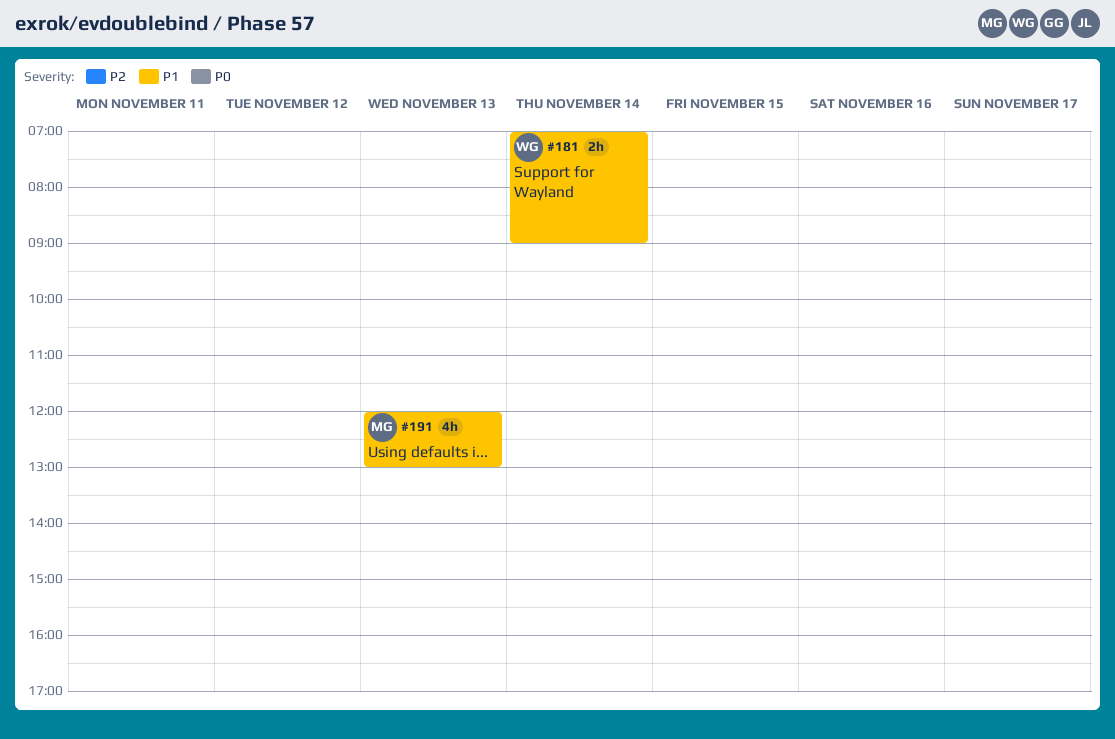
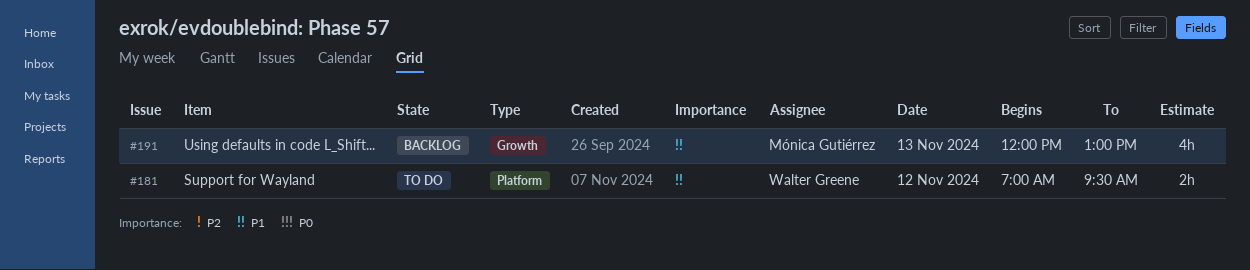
#181, day: Nov 14 -> Nov 12
#181, ends: 09:00 -> 09:30

